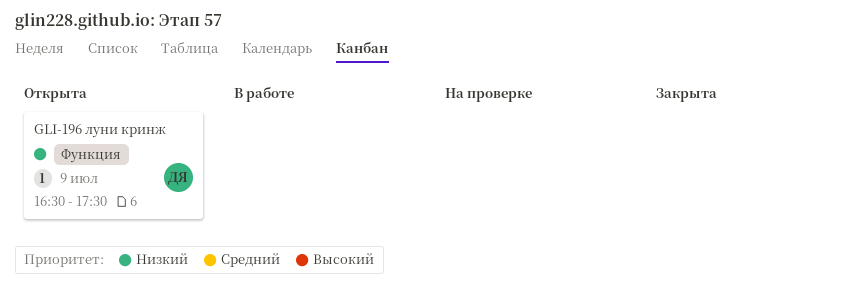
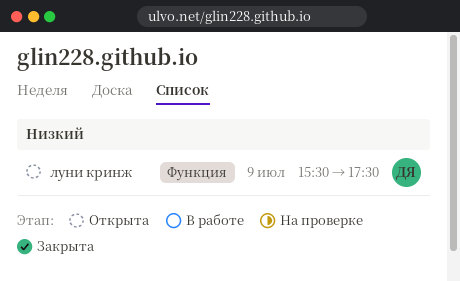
луни кринж, begins: 16:30 -> 15:30

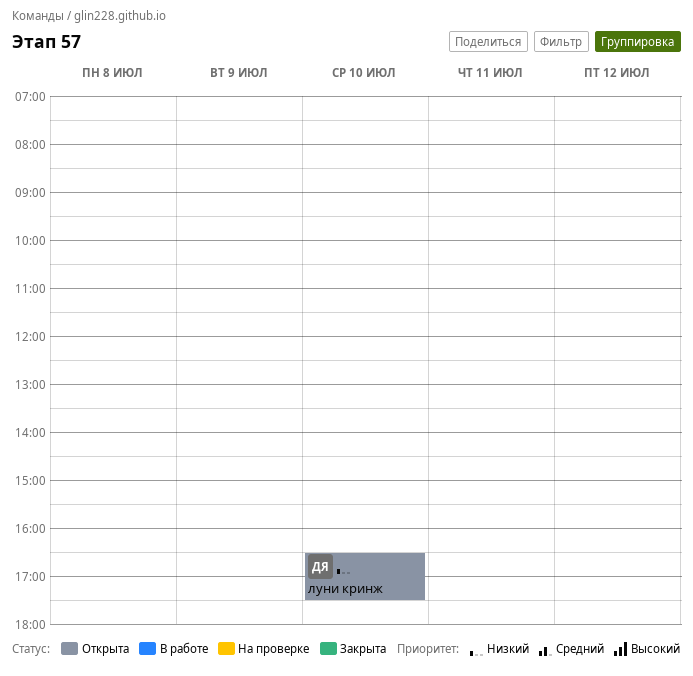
луни кринж, day: Jul 9 -> Jul 10
луни кринж, begins: 15:30 -> 16:30

